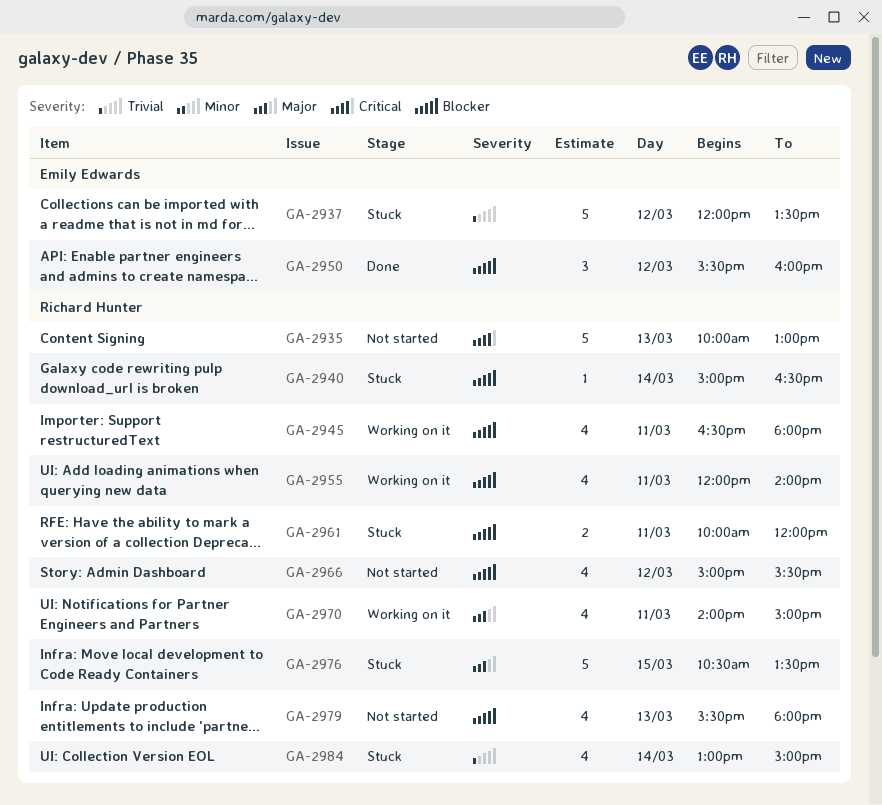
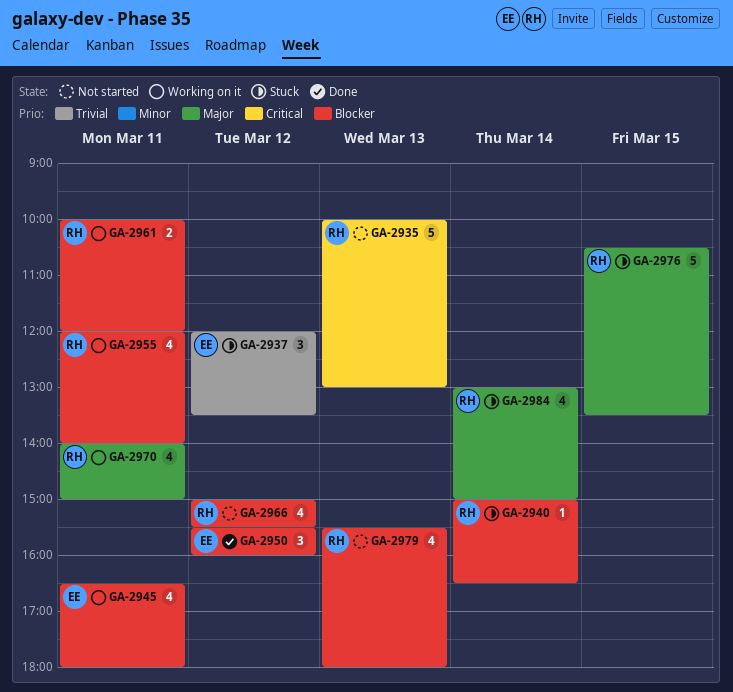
GA-2937, estimate: 5 -> 3
GA-2945, owner: Richard Hunter -> Emily Edwards
GA-2961, status: Stuck -> Working on it
GA-2984, priority: Trivial -> Major

